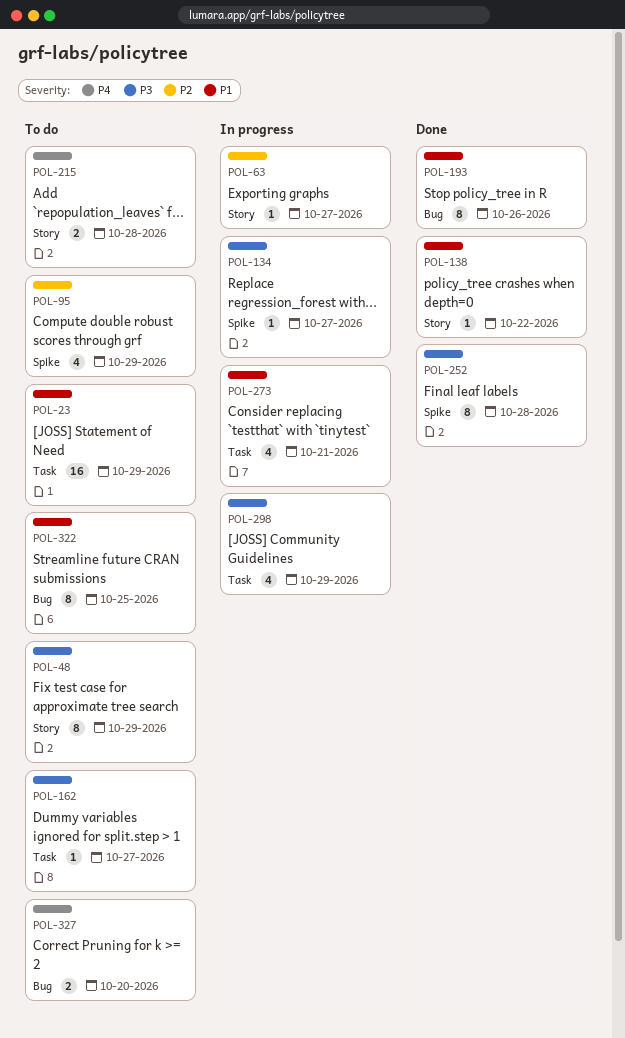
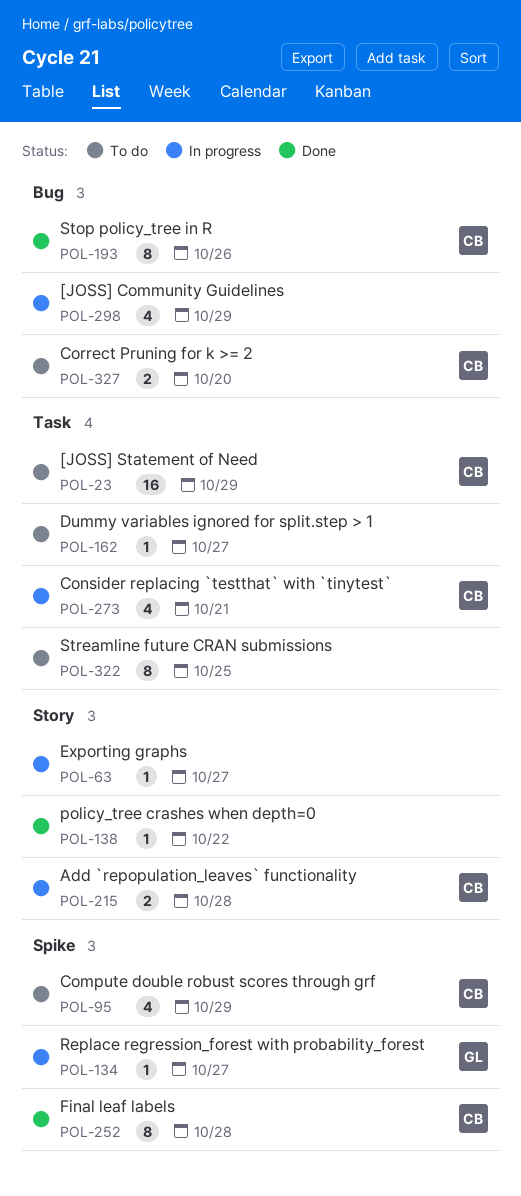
POL-48: present -> none
POL-215, status: To do -> In progress
POL-298, label: Task -> Bug
POL-322, label: Bug -> Task

